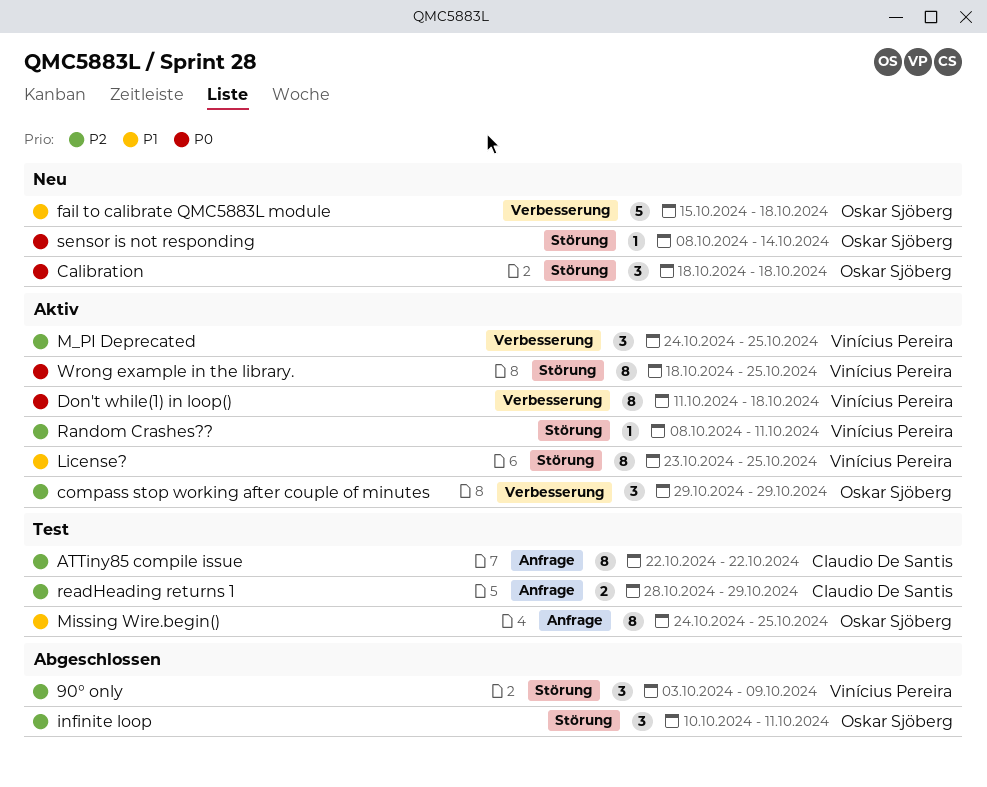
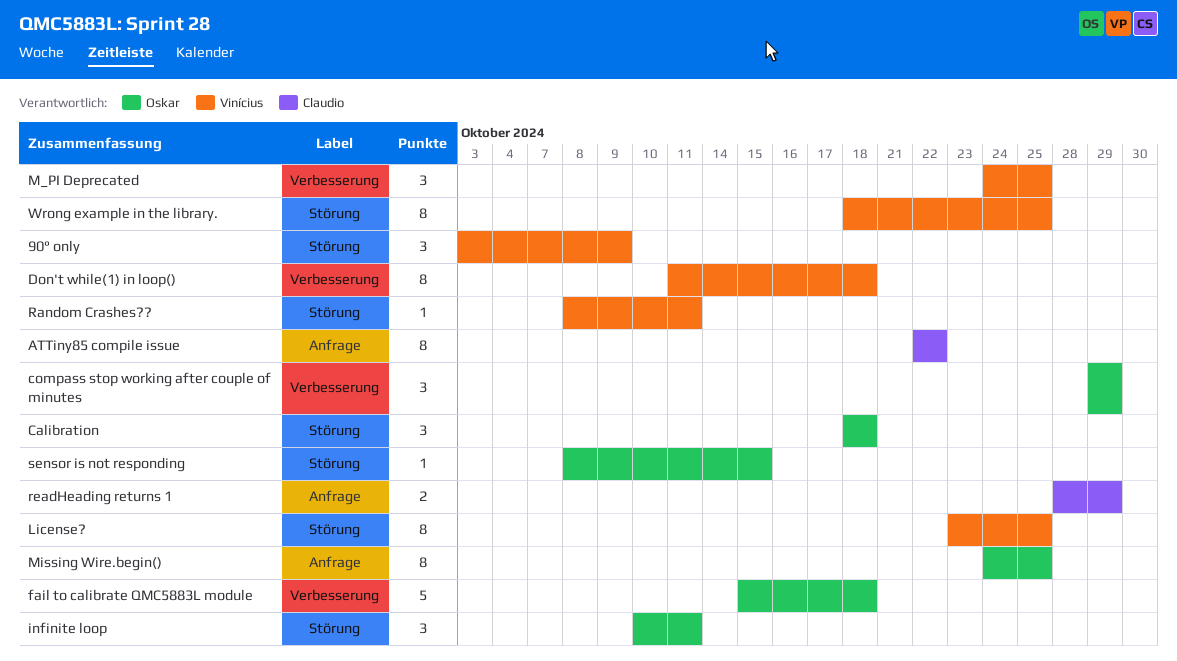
sensor is not responding, due: Oct 14 -> Oct 15

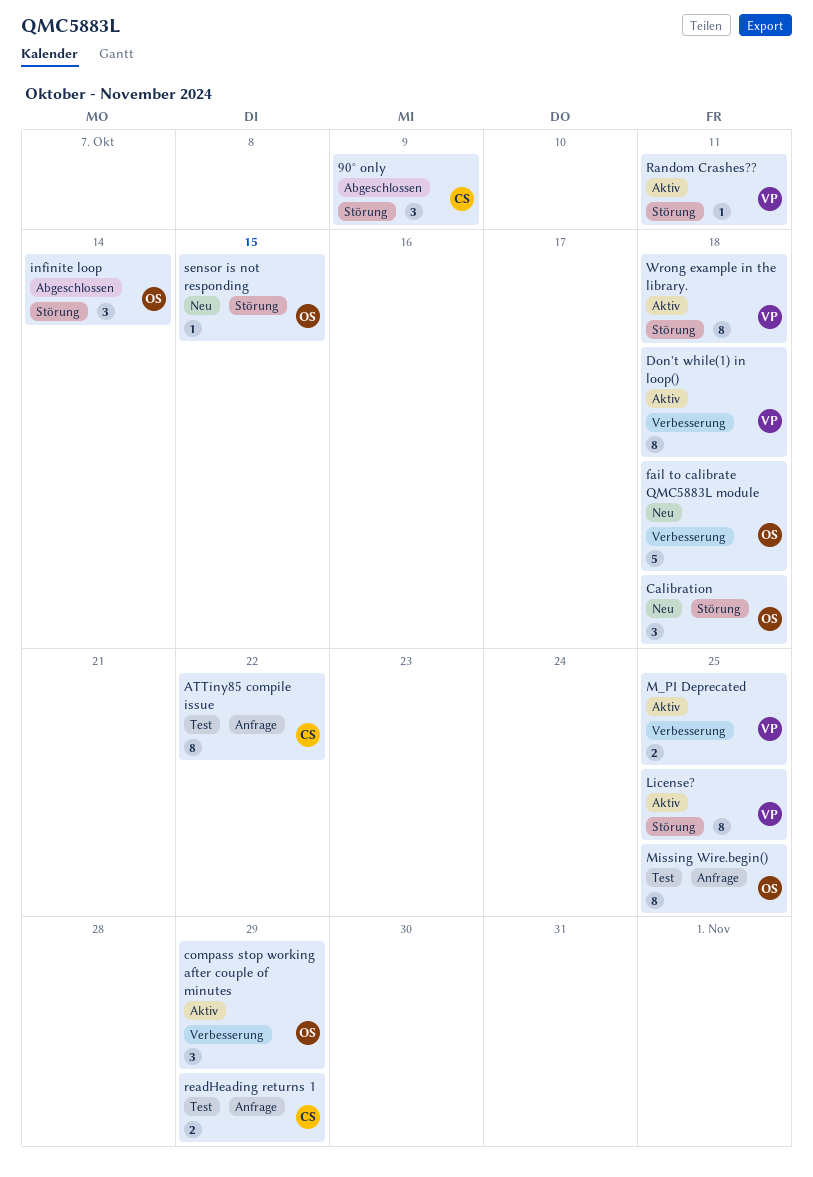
90° only, owner: Vinícius -> Claudio
infinite loop, due: Oct 11 -> Oct 14
M_PI Deprecated, estimate: 3 -> 2
Wrong example in the library., due: Oct 25 -> Oct 18

